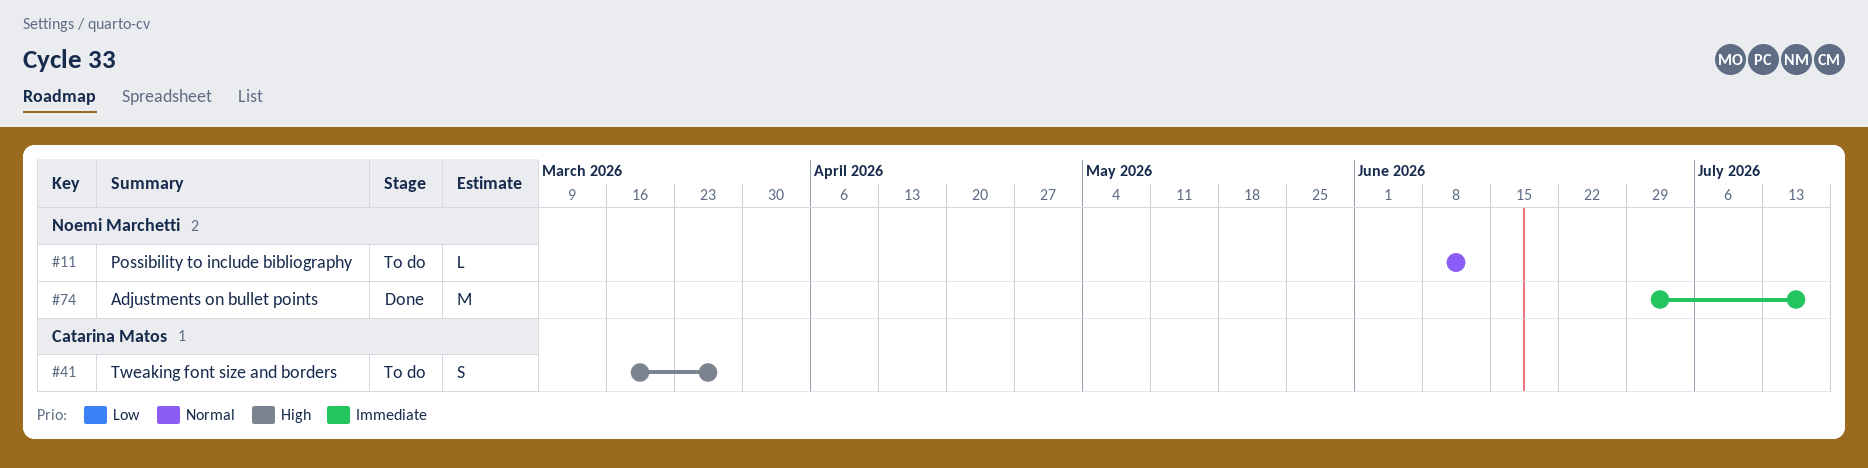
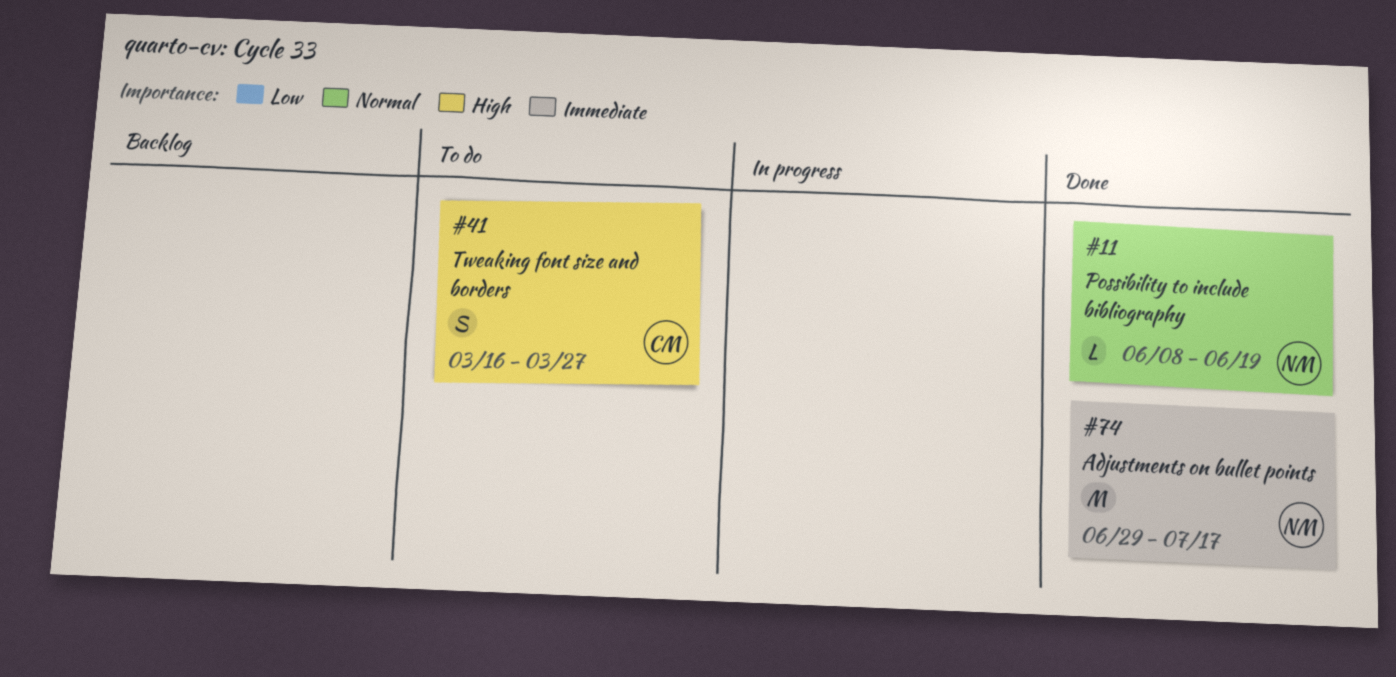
#11, status: To do -> Done
#11, due: Jun 12 -> Jun 19

